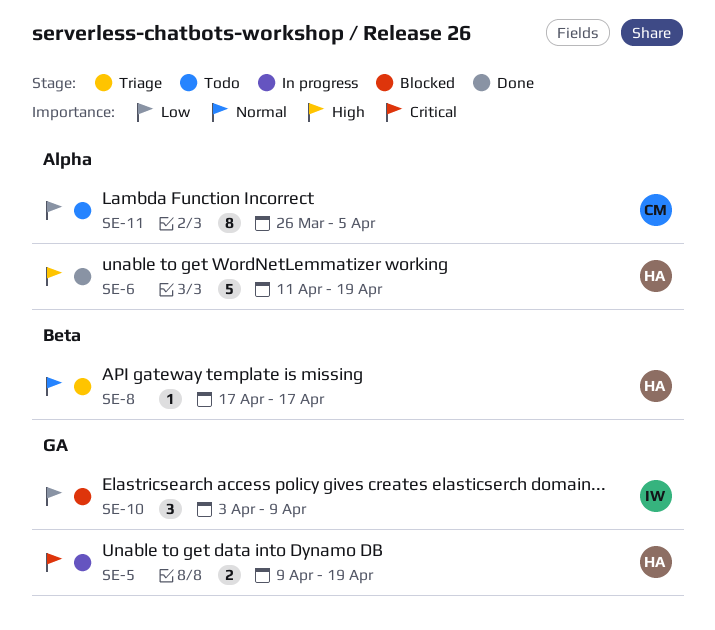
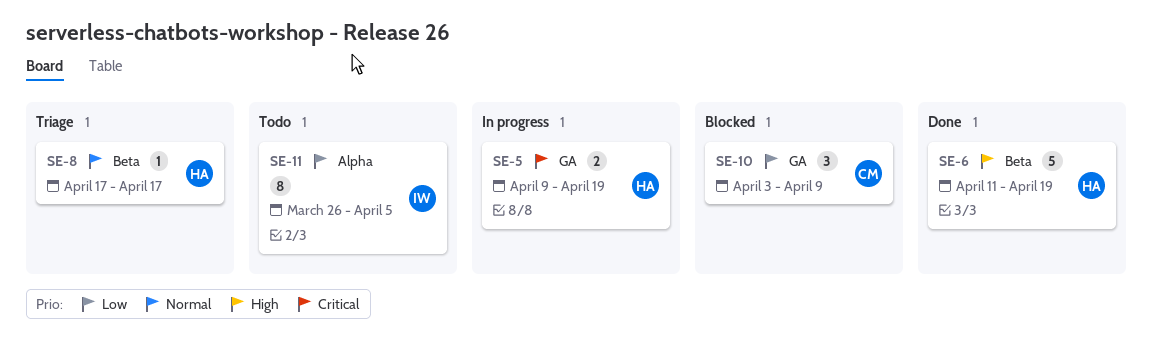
SE-6, label: Alpha -> Beta
SE-10, owner: IW -> CM
SE-11, owner: CM -> IW

